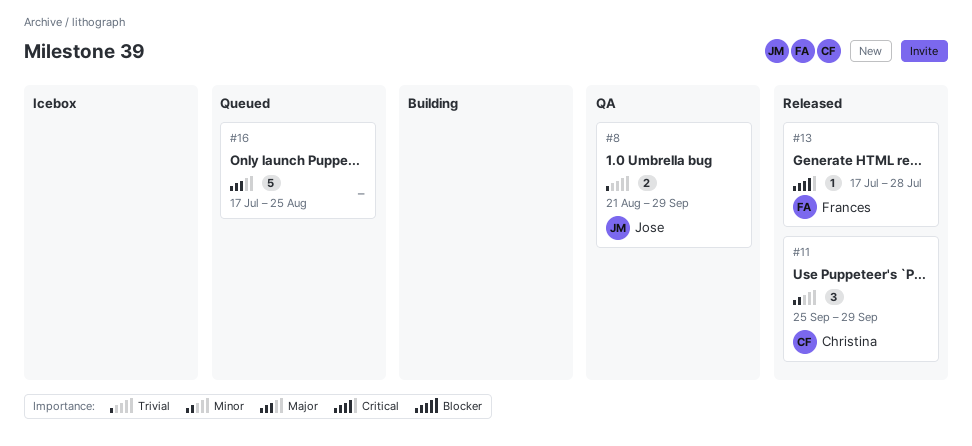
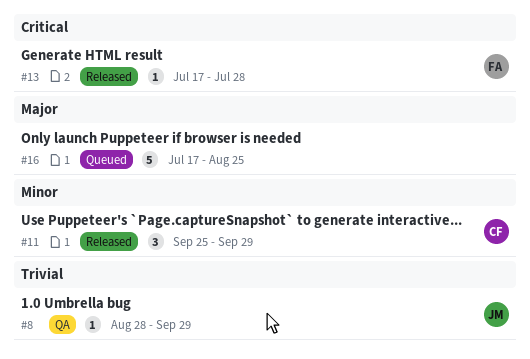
#8, estimate: 2 -> 1
#8, start: Aug 21 -> Aug 28

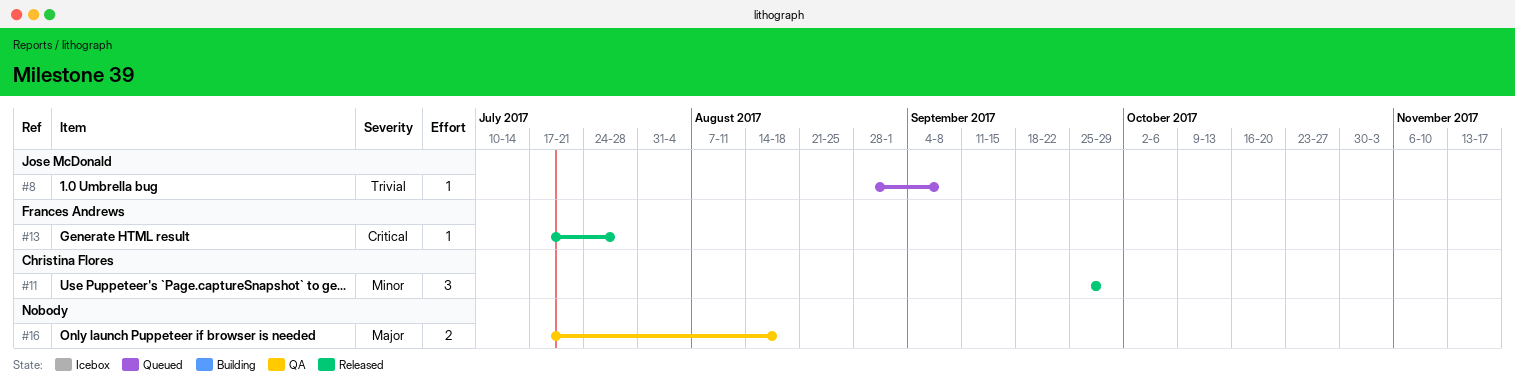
#8, status: QA -> Queued
#8, due: Sep 29 -> Sep 8
#16, status: Queued -> QA
#16, estimate: 5 -> 2
#16, due: Aug 25 -> Aug 18

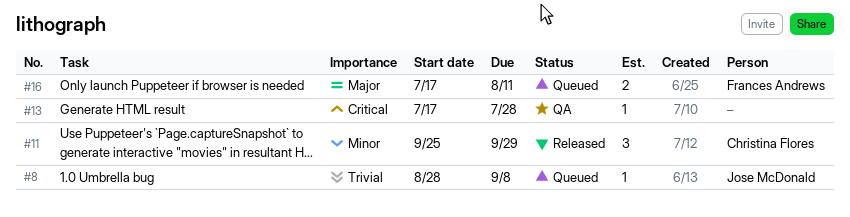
#13, status: Released -> QA
#13, owner: Frances Andrews -> none
#16, status: QA -> Queued
#16, owner: none -> Frances Andrews
#16, due: Aug 18 -> Aug 11

